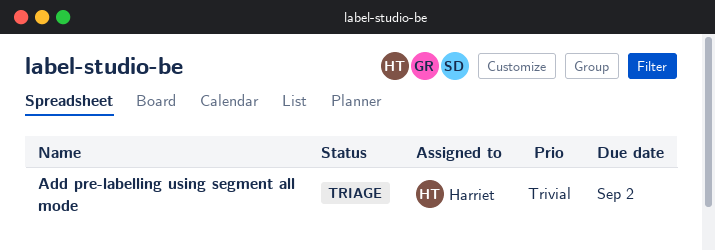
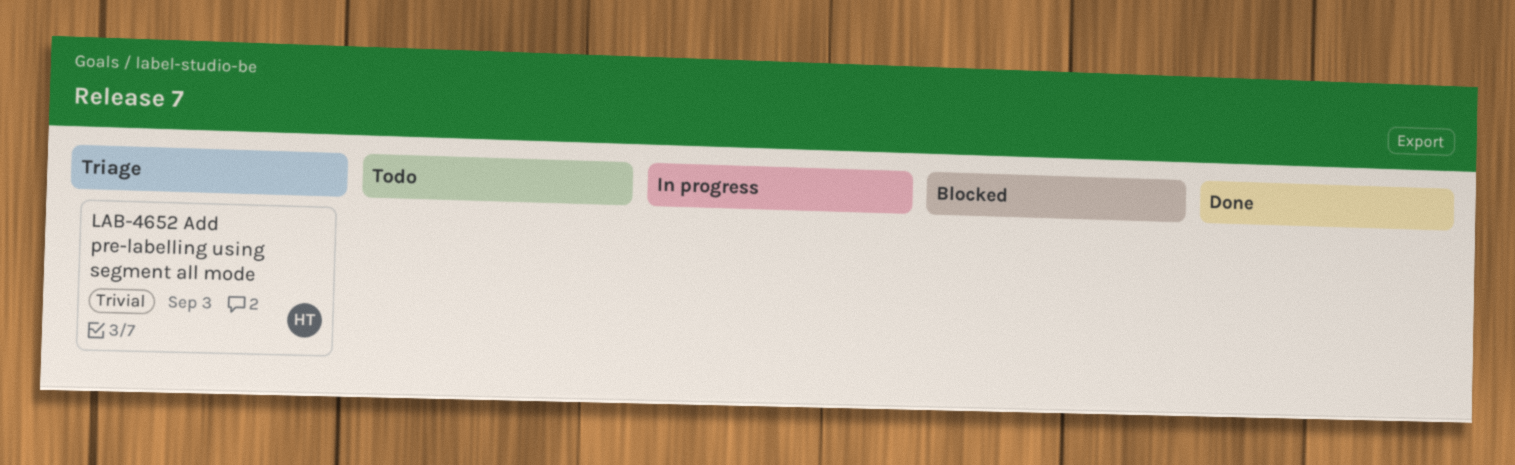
Add pre-labelling using segment all mode, due: Sep 2 -> Sep 3

